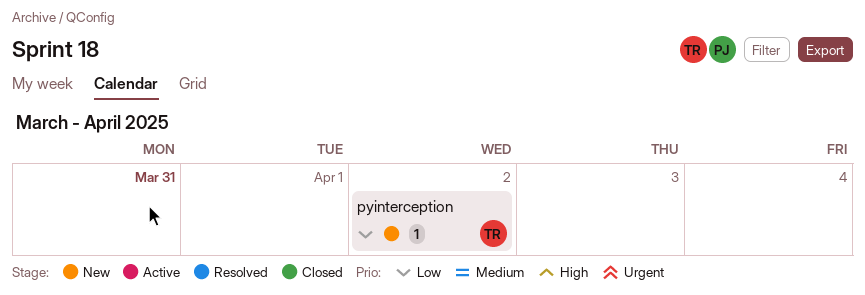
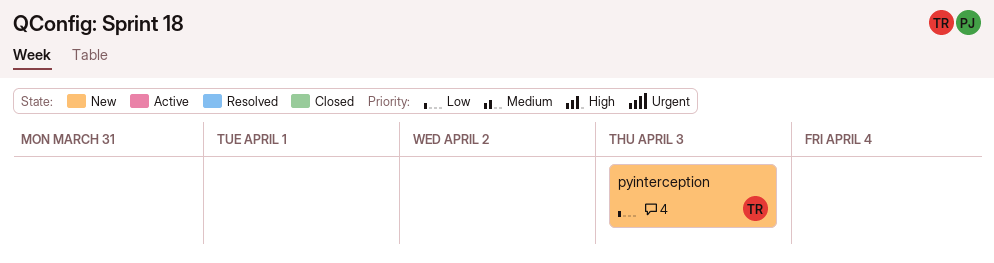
pyinterception, due: Apr 2 -> Apr 3

